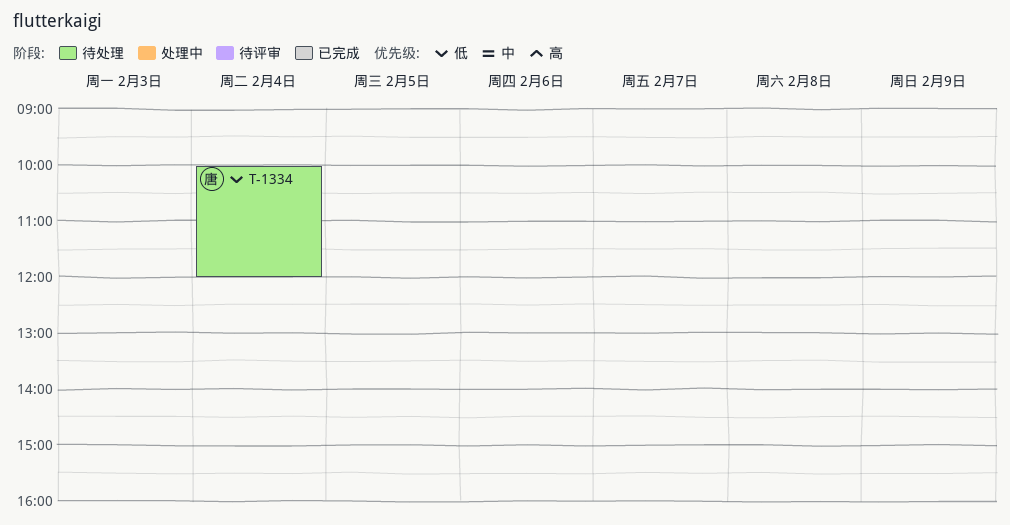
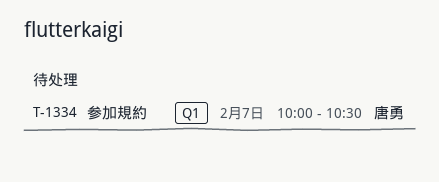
T-1334, day: Feb 4 -> Feb 7
T-1334, ends: 12:00 -> 10:30

